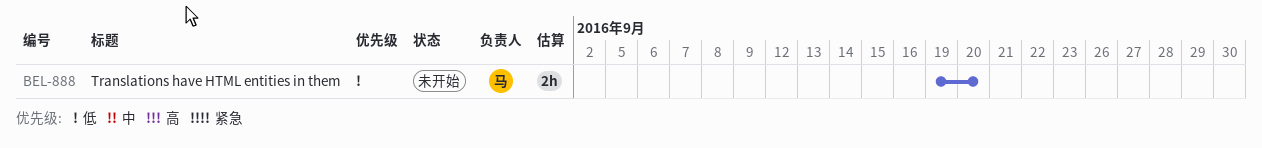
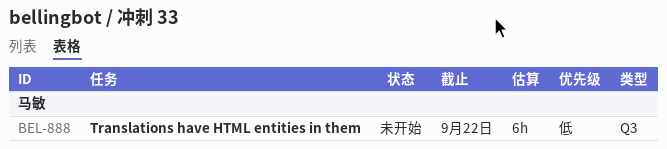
BEL-888, estimate: 2h -> 6h
BEL-888, due: Sep 20 -> Sep 22

